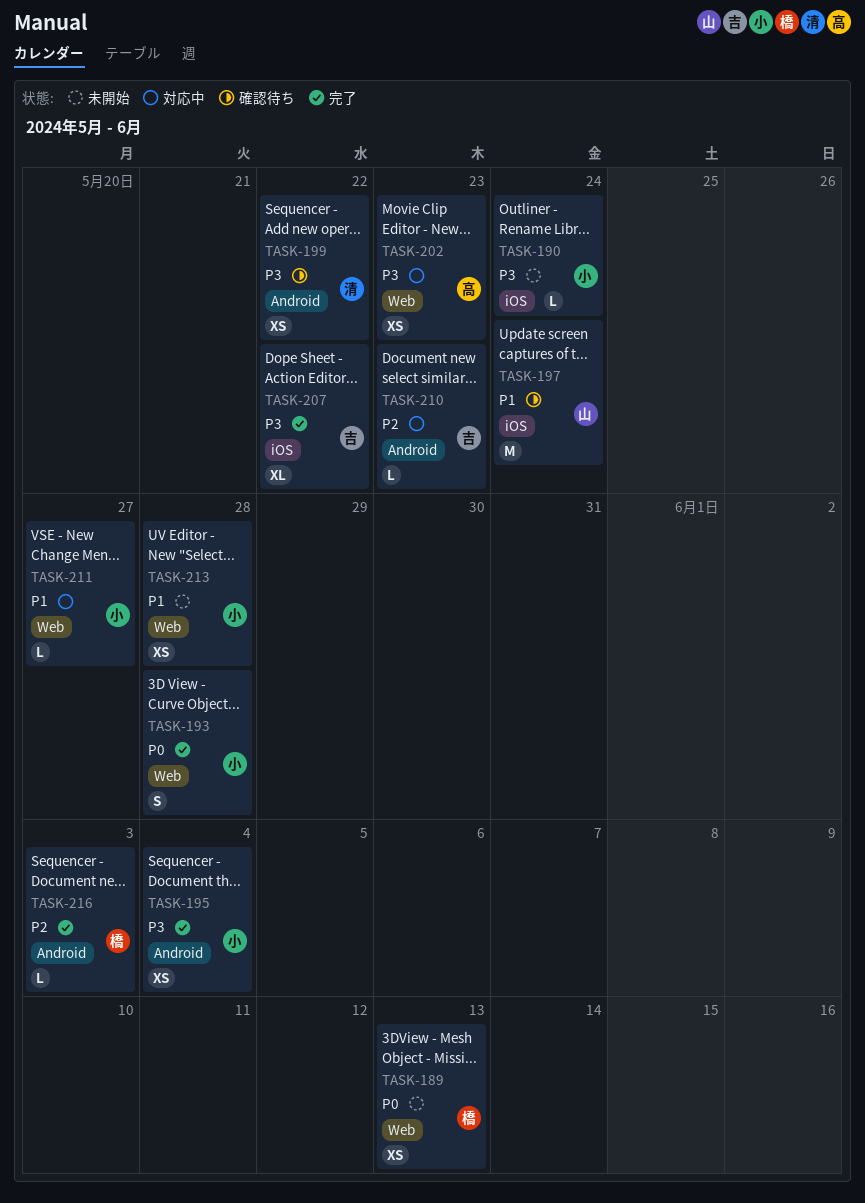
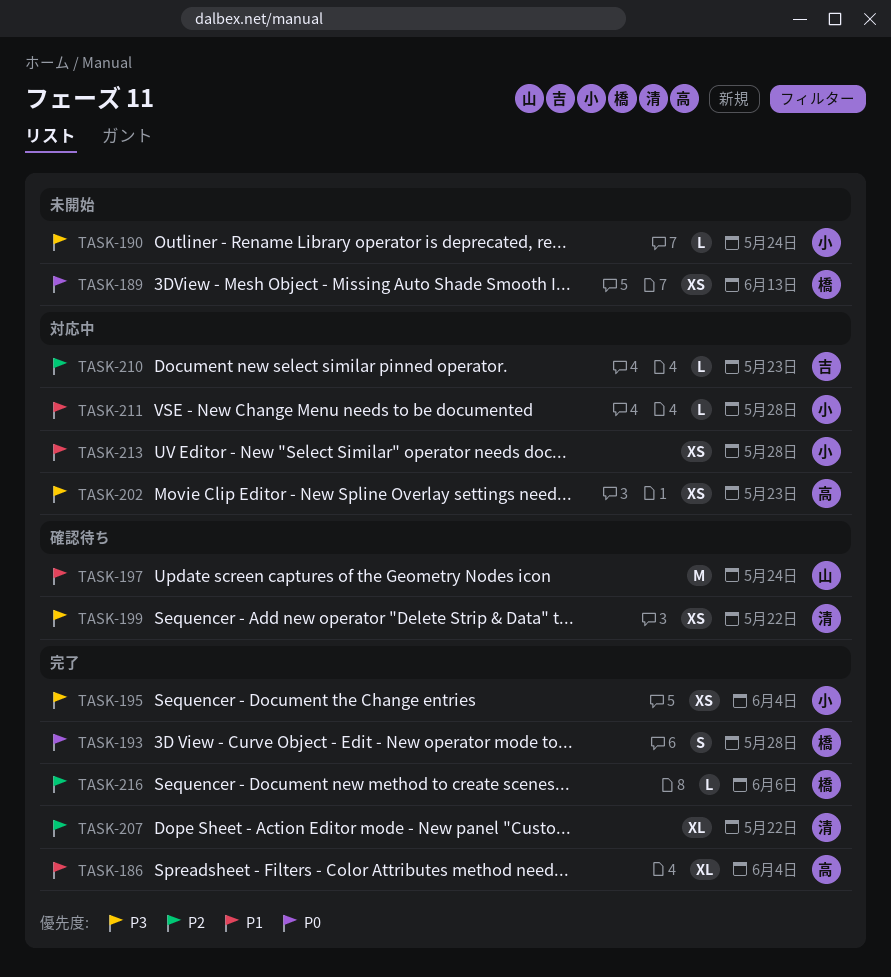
TASK-186: none -> present
TASK-193, owner: 小 -> 橋
TASK-207, owner: 吉 -> 清
TASK-207, priority: P3 -> P2
TASK-211, due: May 27 -> May 28
TASK-213, status: 未開始 -> 対応中
TASK-216, due: Jun 3 -> Jun 6

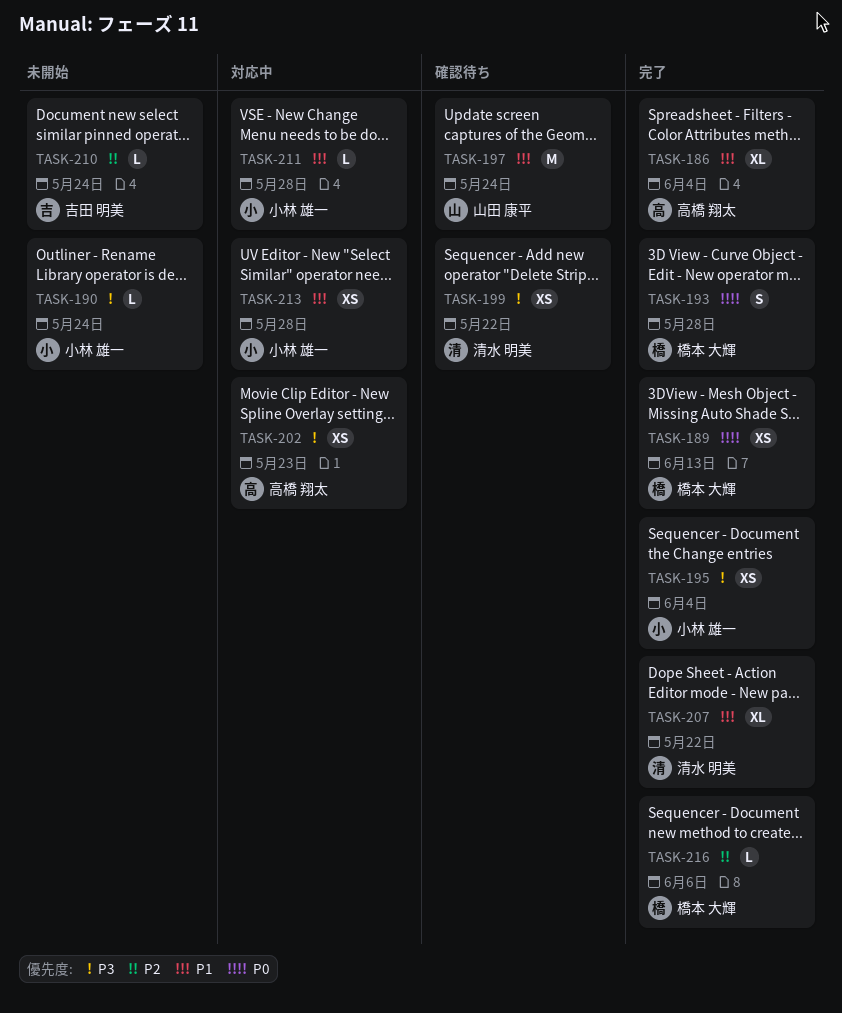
TASK-189, status: 未開始 -> 完了
TASK-207, priority: P2 -> P1
TASK-210, status: 対応中 -> 未開始
TASK-210, due: May 23 -> May 24

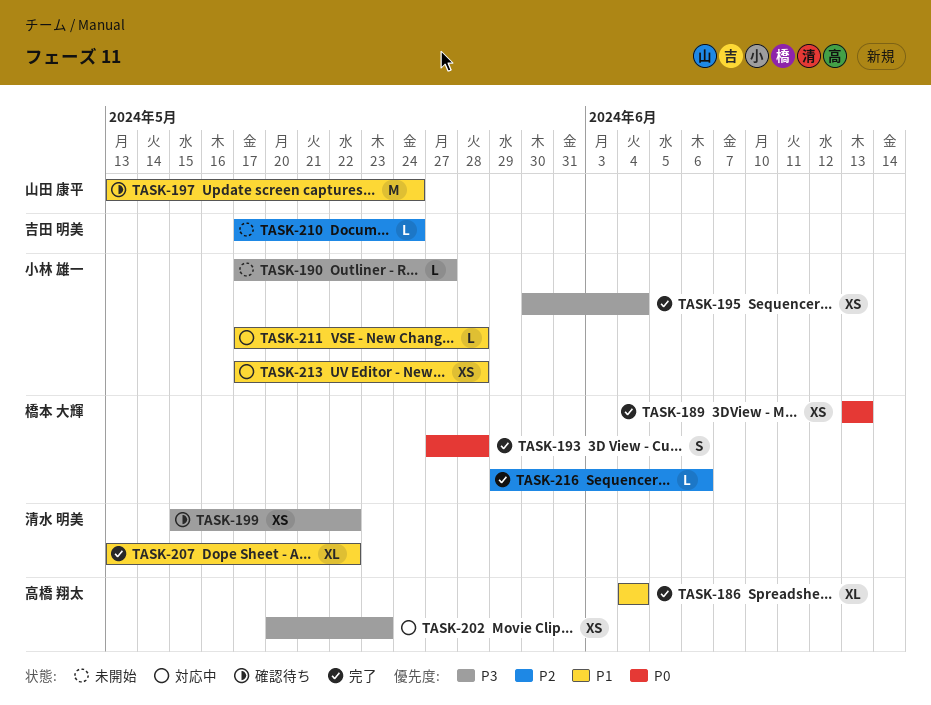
TASK-190, due: May 24 -> May 27

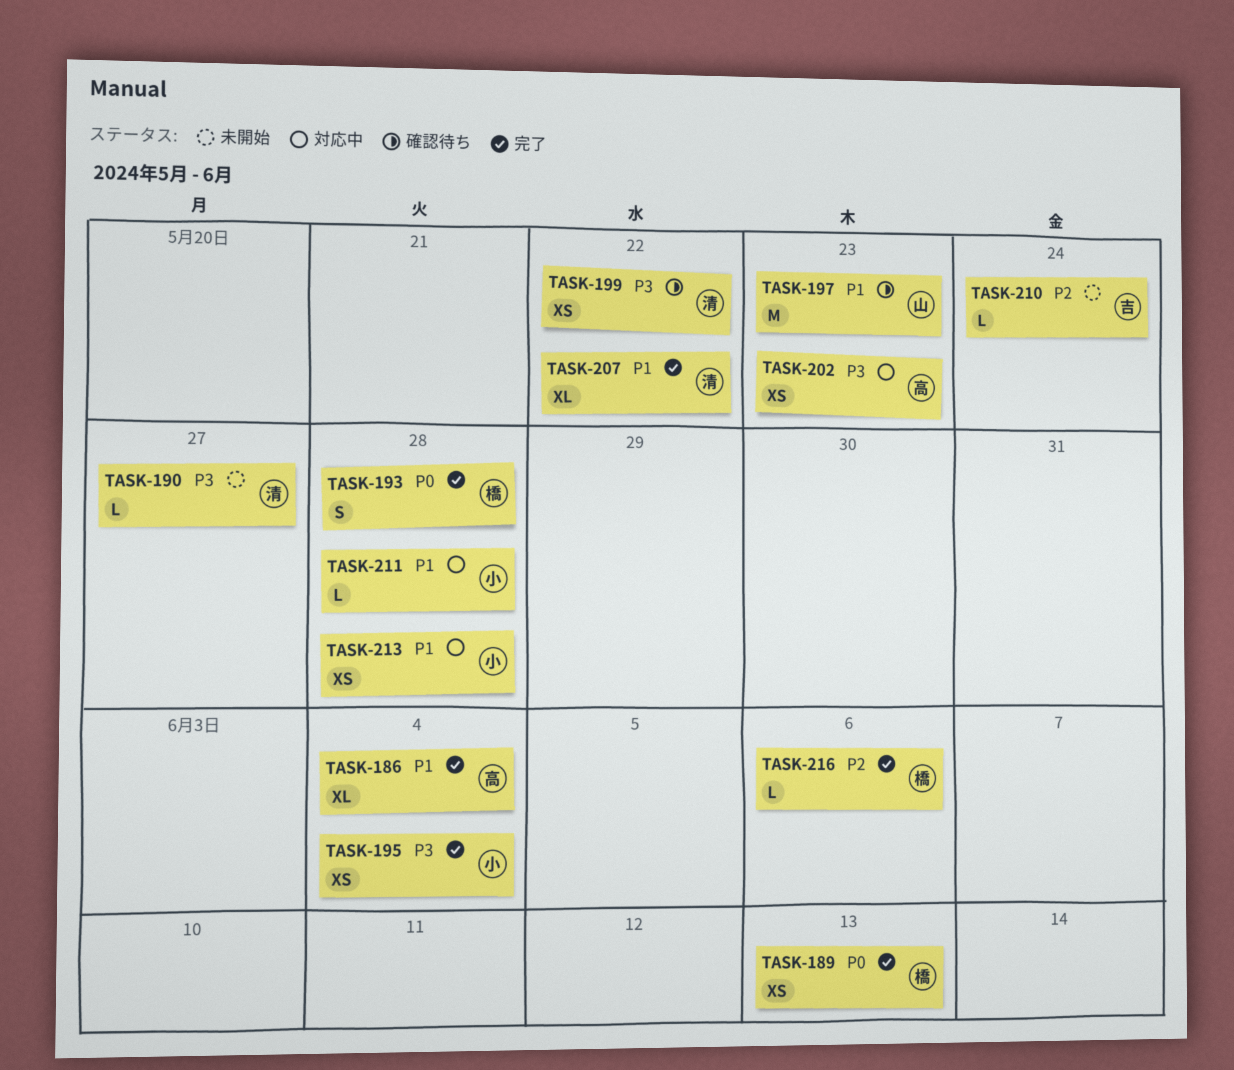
TASK-190, owner: 小林 雄一 -> 清水 明美
TASK-197, due: May 24 -> May 23

